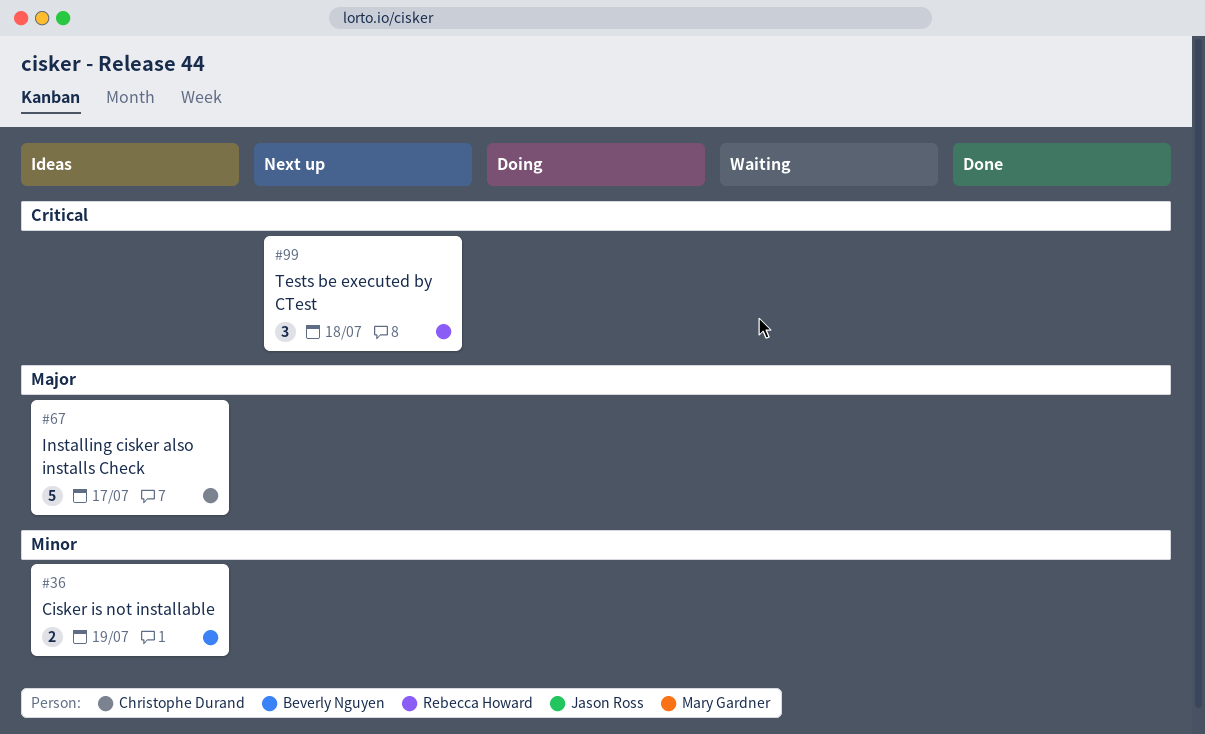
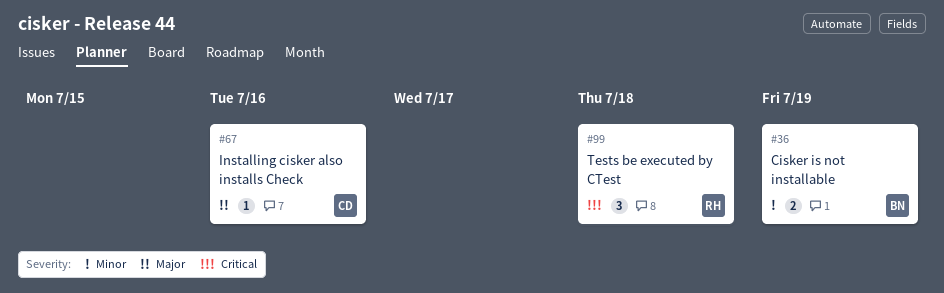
#67, estimate: 5 -> 1
#67, due: Jul 17 -> Jul 16

